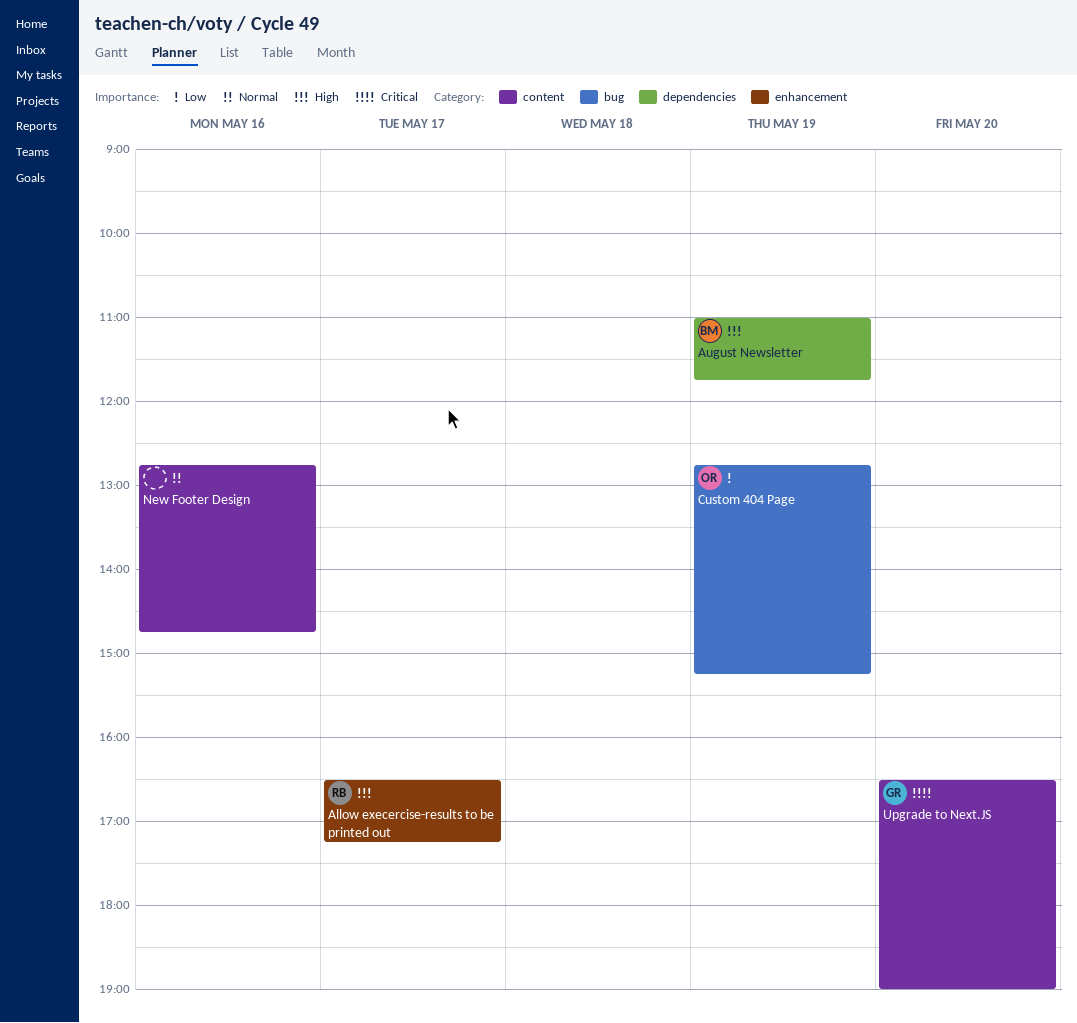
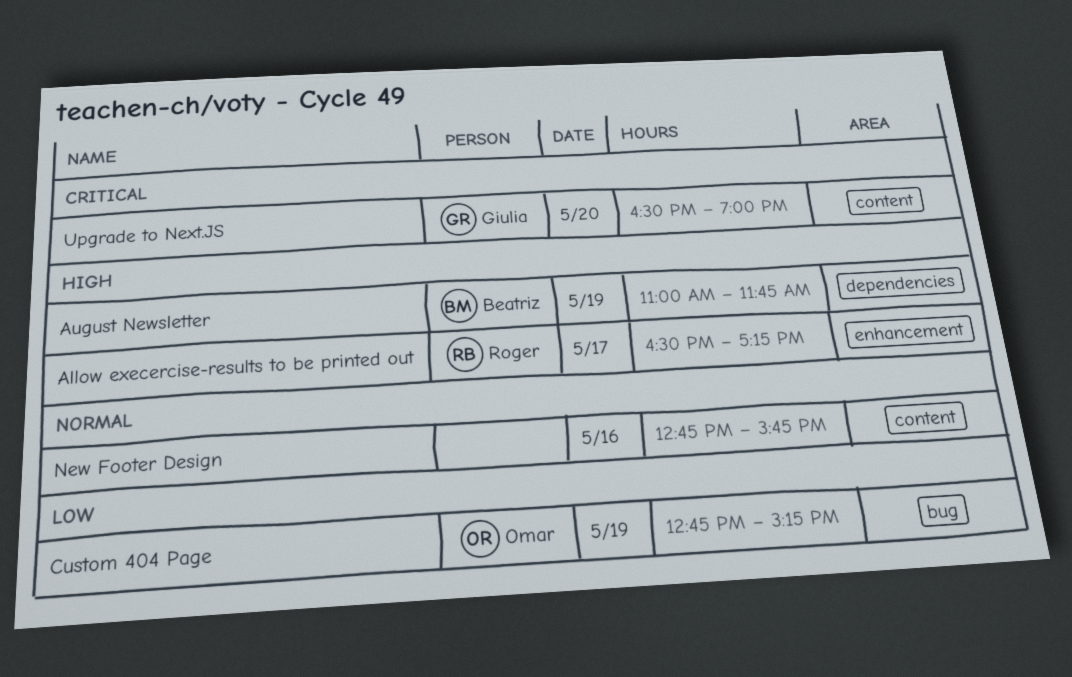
New Footer Design, ends: 14:45 -> 15:45

